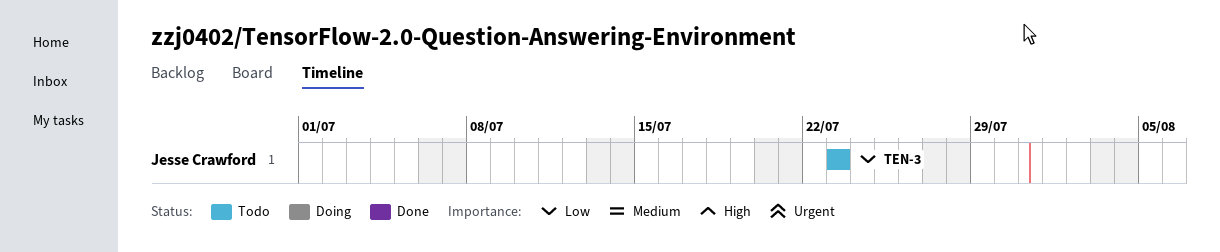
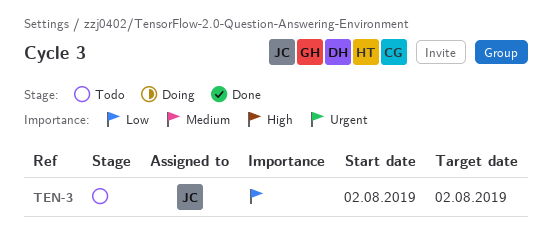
TEN-3, start: Jul 23 -> Aug 2
TEN-3, due: Jul 23 -> Aug 2

